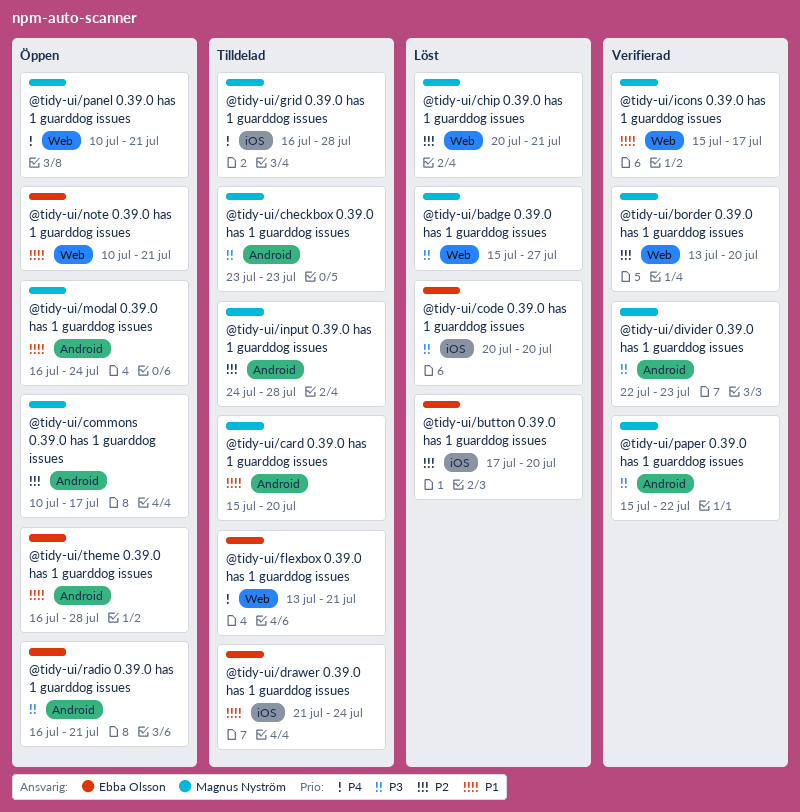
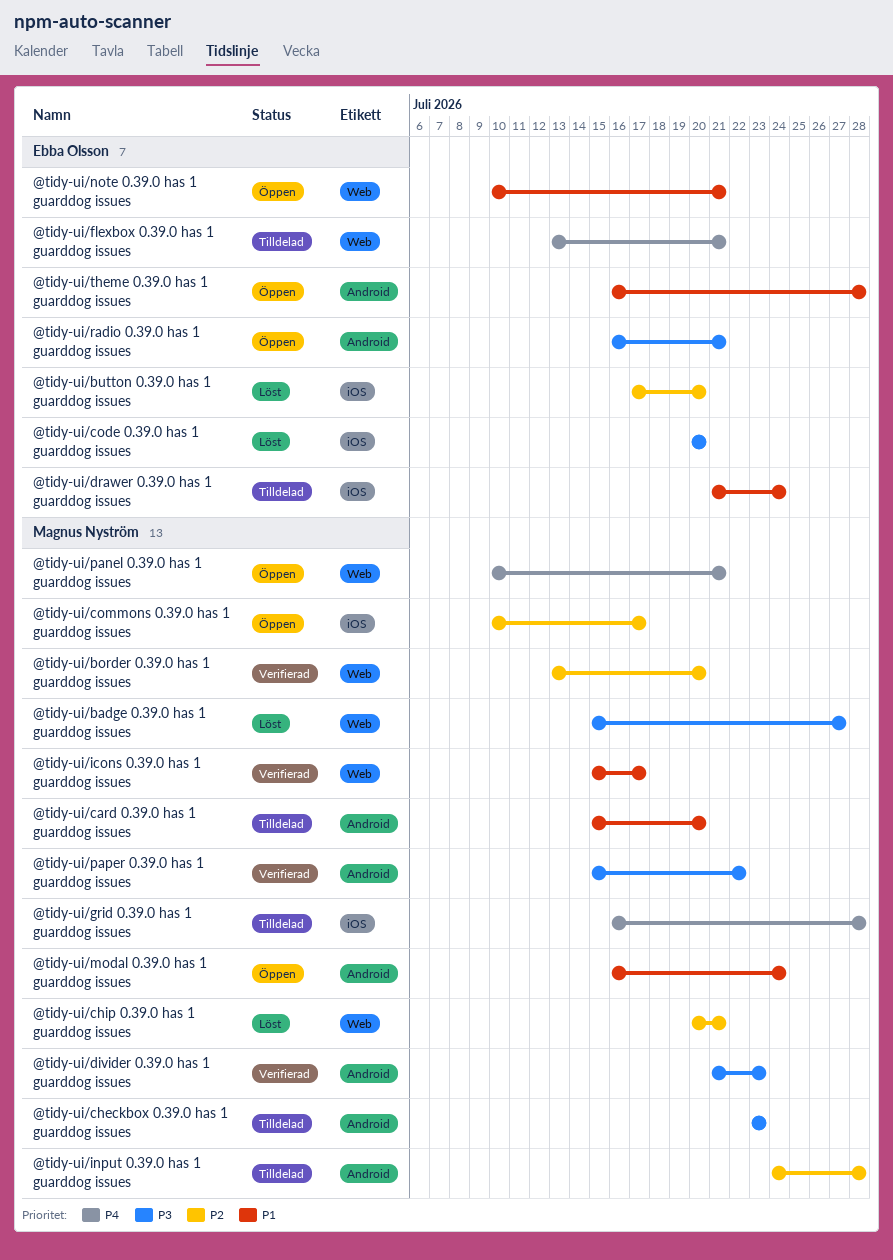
@tidy-ui/commons 0.39.0 has 1 guarddog issues, label: Android -> iOS
@tidy-ui/divider 0.39.0 has 1 guarddog issues, start: Jul 22 -> Jul 21

